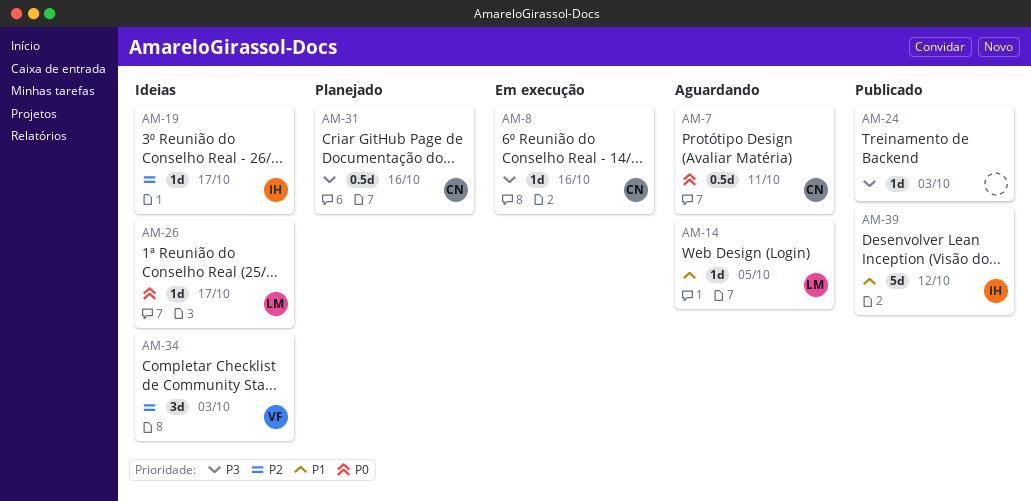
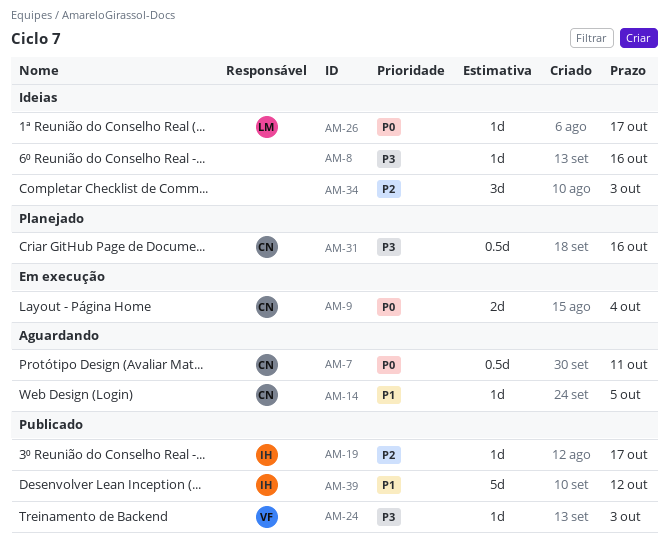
AM-8, status: Em execução -> Ideias
AM-8, owner: CN -> none
AM-9: none -> present
AM-14, owner: LM -> CN
AM-19, status: Ideias -> Publicado
AM-24, owner: none -> VF
AM-34, owner: VF -> none

